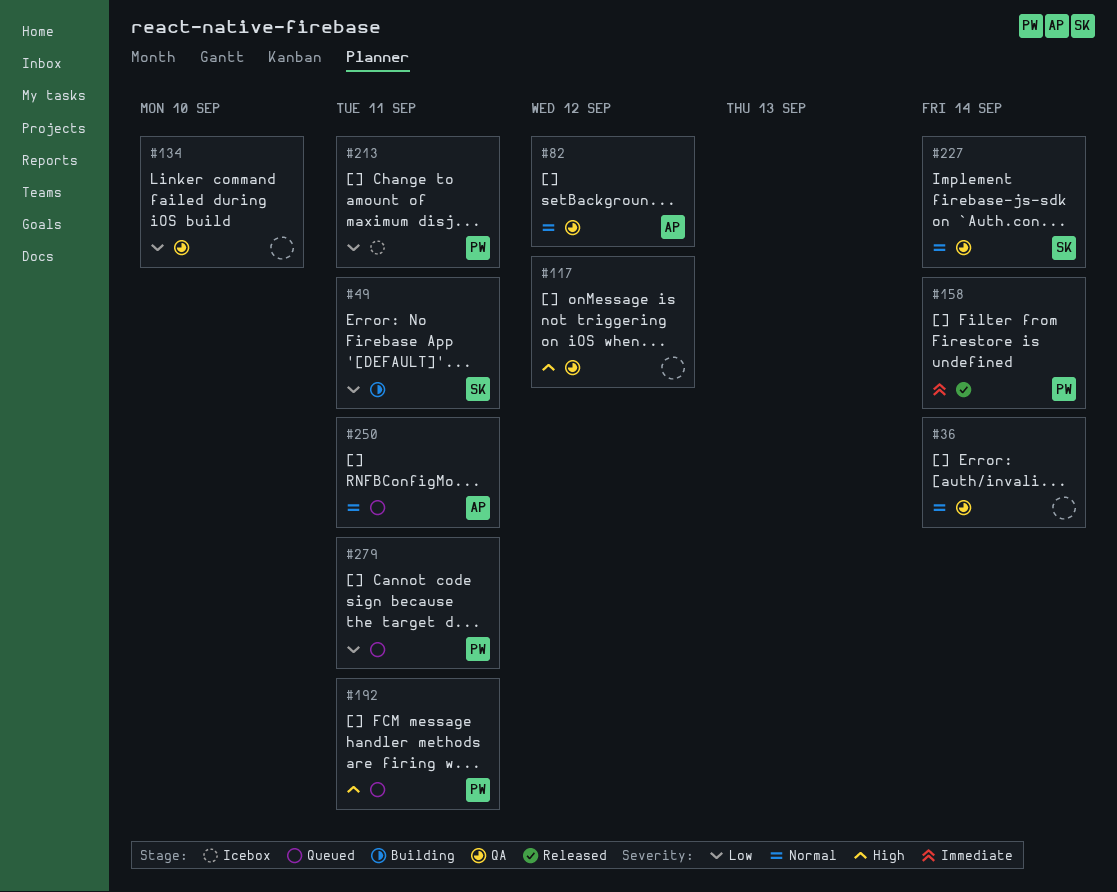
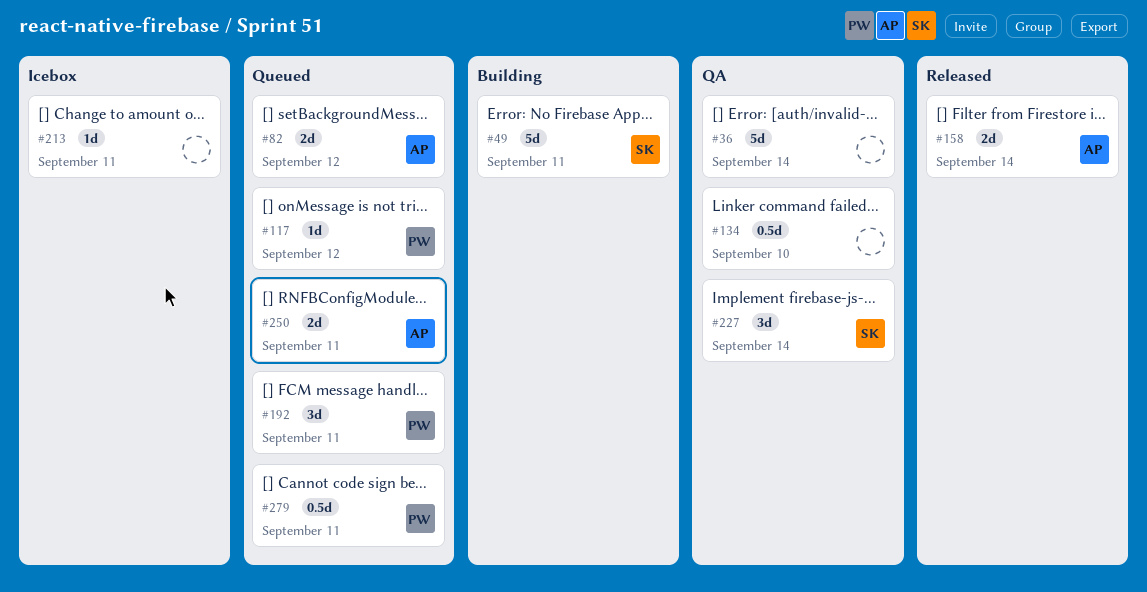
#82, status: QA -> Queued
#117, status: QA -> Queued
#117, owner: none -> PW
#158, owner: PW -> AP
#213, owner: PW -> none

